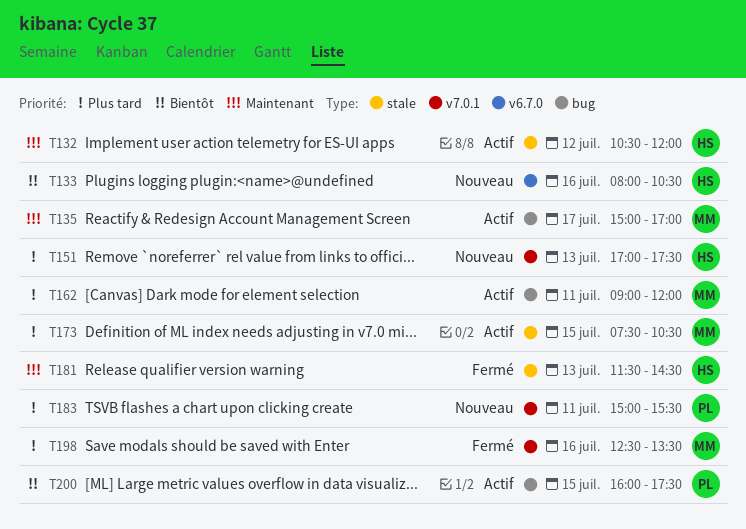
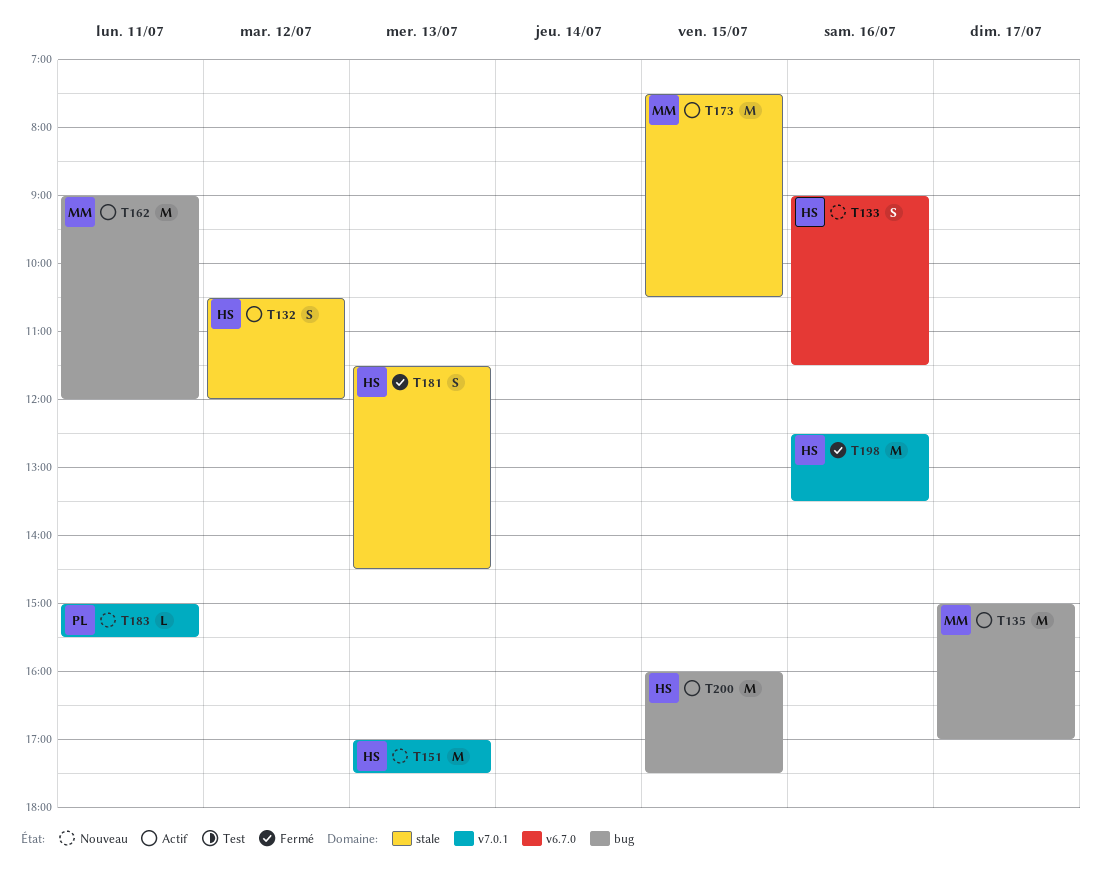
T133, begins: 08:00 -> 09:00
T133, ends: 10:30 -> 11:30
T198, owner: MM -> HS
T200, owner: PL -> HS

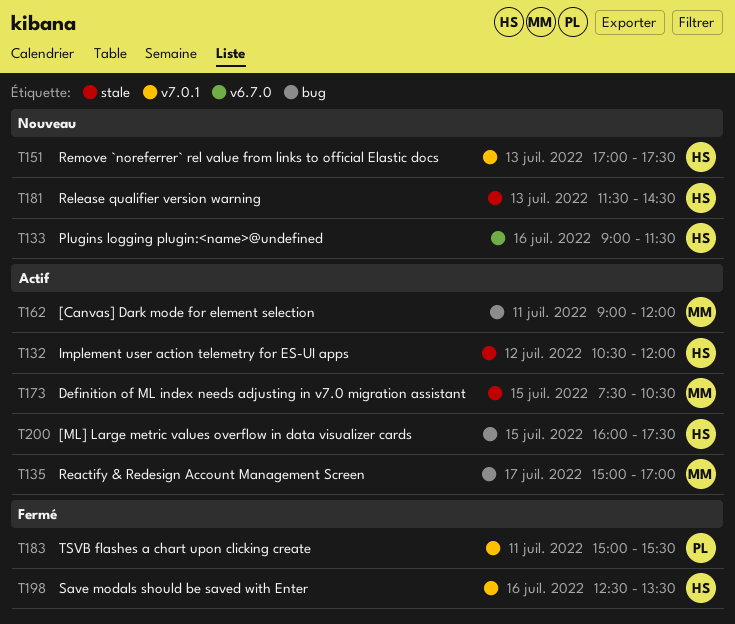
T181, status: Fermé -> Nouveau
T183, status: Nouveau -> Fermé

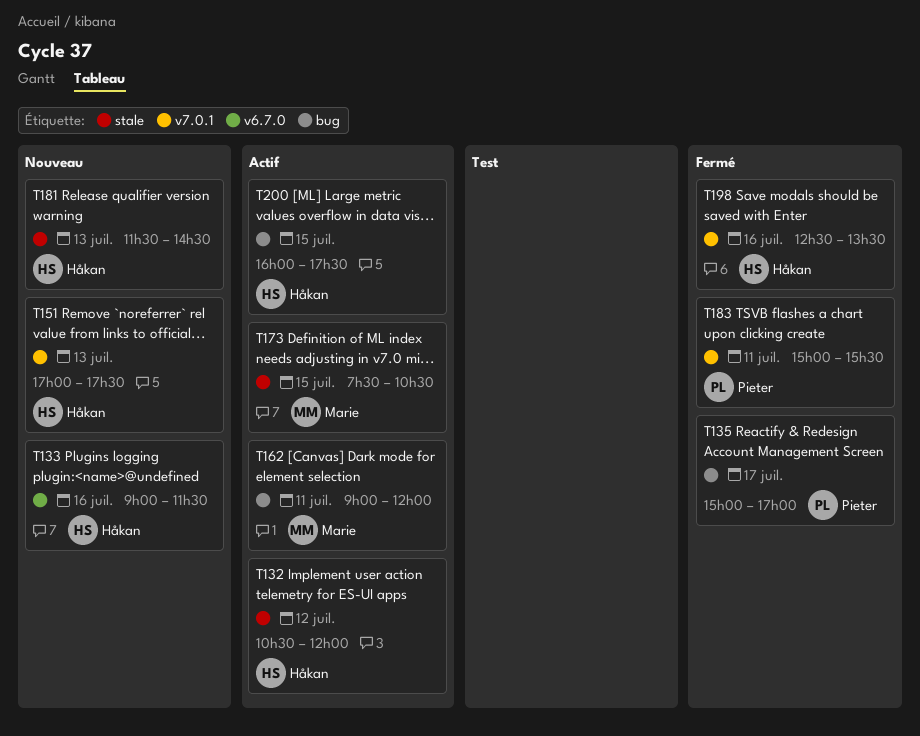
T135, status: Actif -> Fermé
T135, owner: Marie -> Pieter

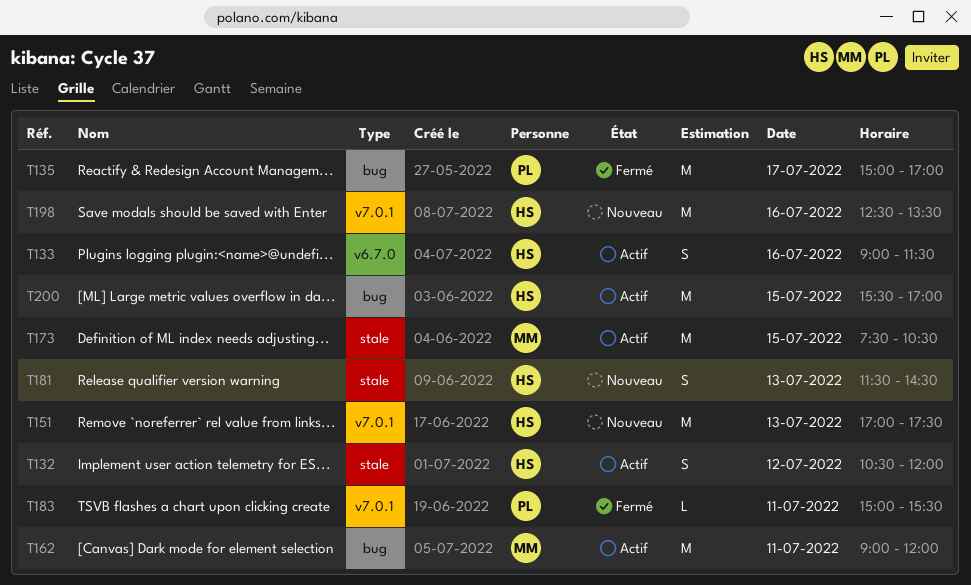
T133, status: Nouveau -> Actif
T198, status: Fermé -> Nouveau
T200, begins: 16:00 -> 15:30
T200, ends: 17:30 -> 17:00

